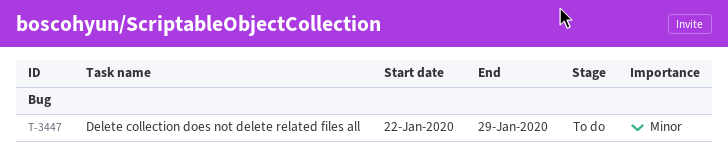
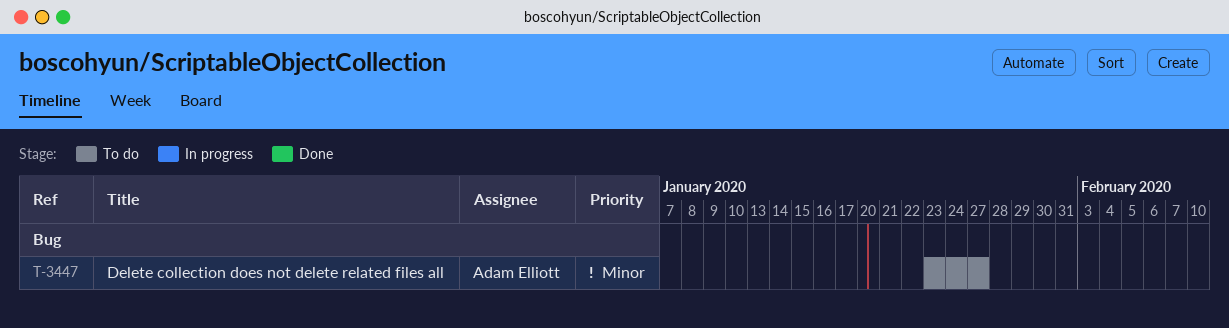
T-3447, start: Jan 22 -> Jan 23
T-3447, due: Jan 29 -> Jan 27

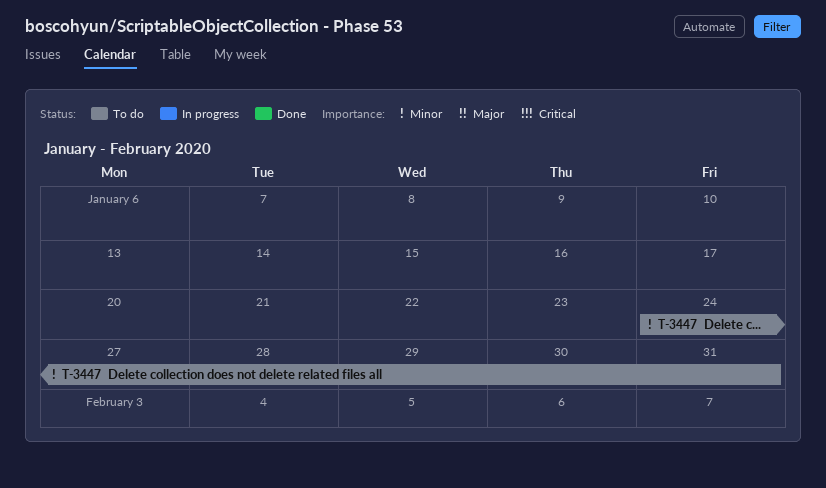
T-3447, start: Jan 23 -> Jan 24
T-3447, due: Jan 27 -> Jan 31

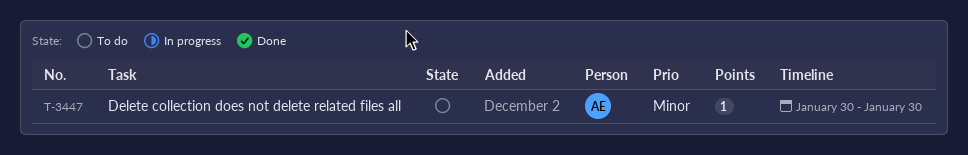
T-3447, start: Jan 24 -> Jan 30
T-3447, due: Jan 31 -> Jan 30

